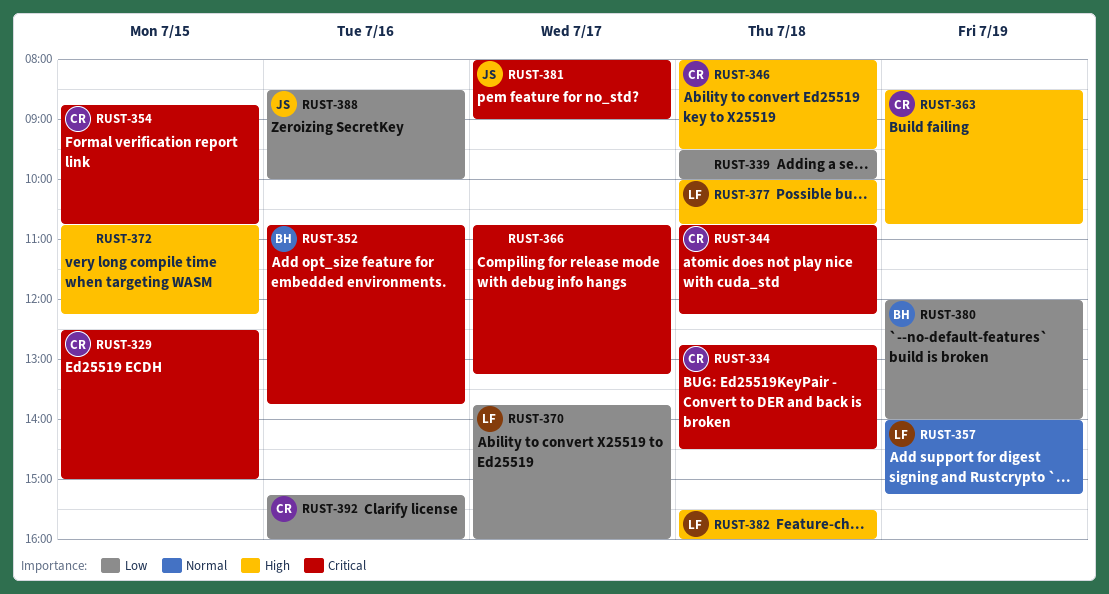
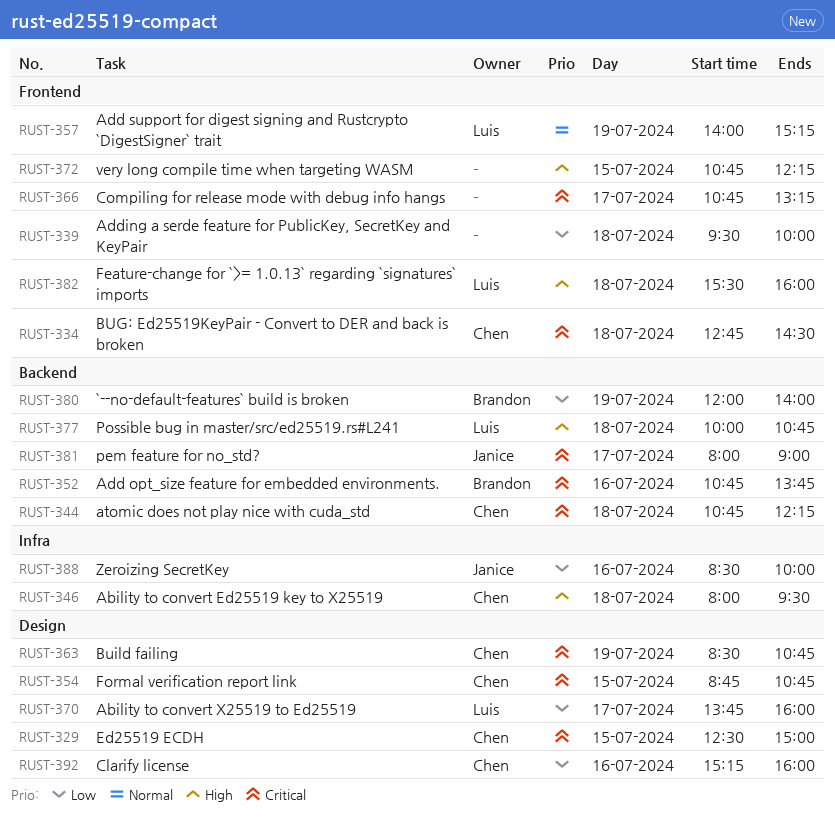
RUST-363, priority: High -> Critical

